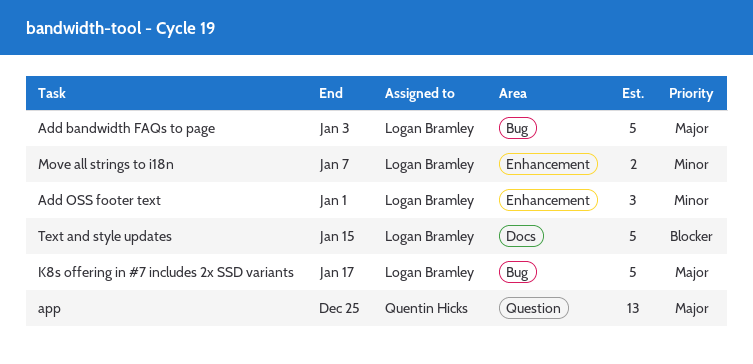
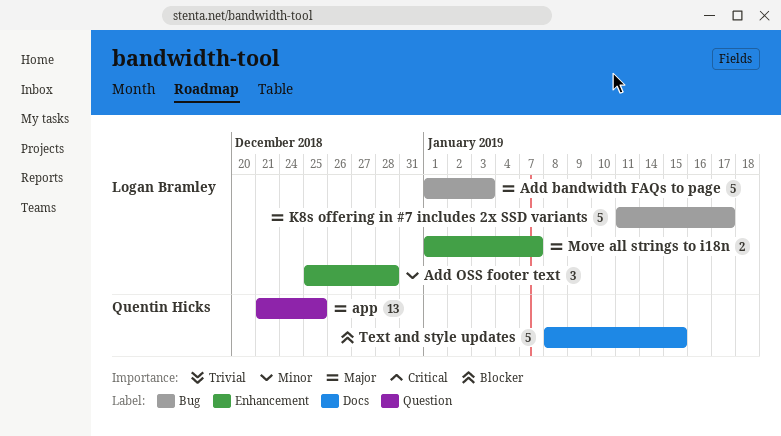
Add OSS footer text, due: Jan 1 -> Dec 28
Move all strings to i18n, priority: Minor -> Major
Text and style updates, owner: Logan Bramley -> Quentin Hicks

